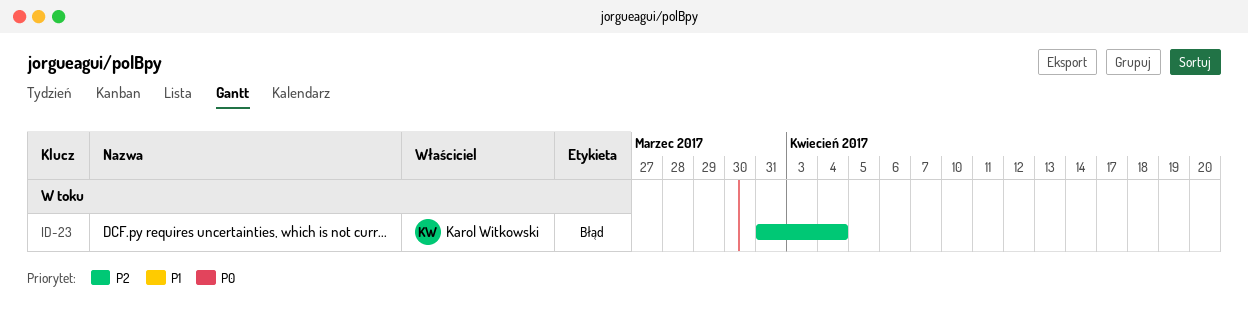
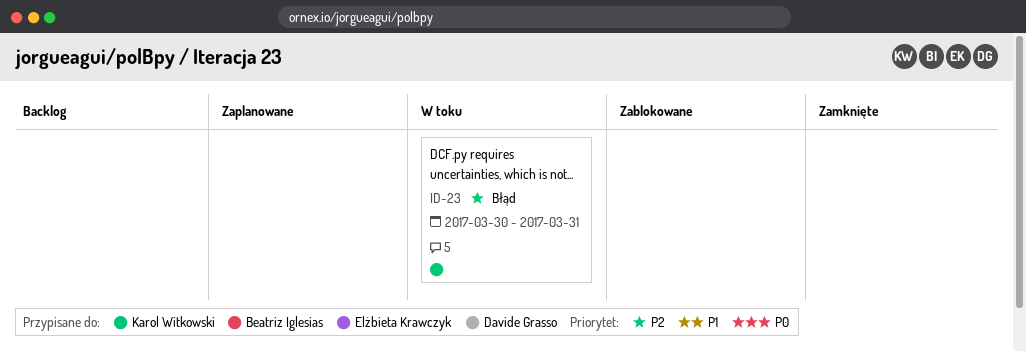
ID-23, start: Mar 31 -> Mar 30
ID-23, due: Apr 4 -> Mar 31

